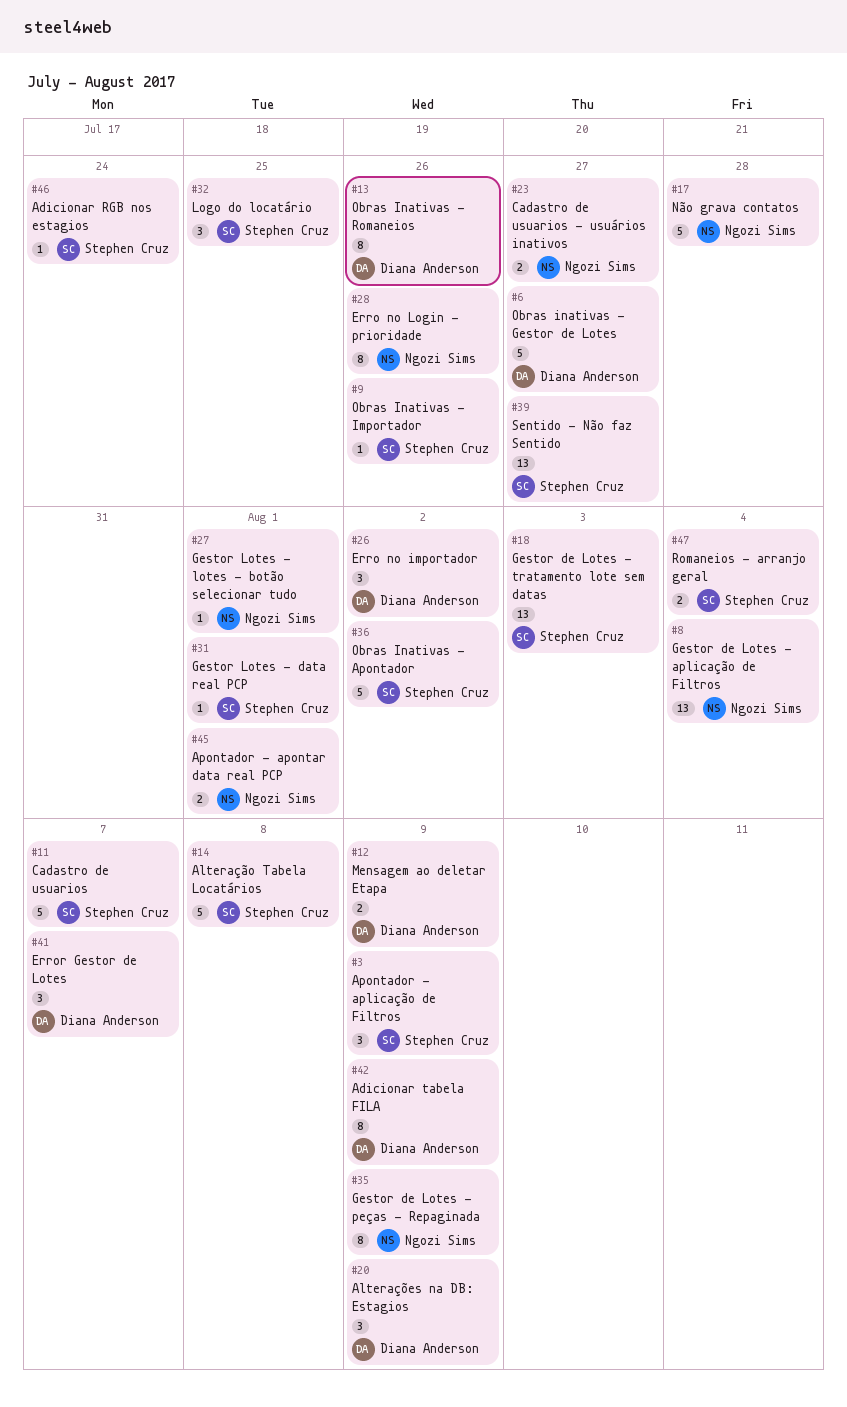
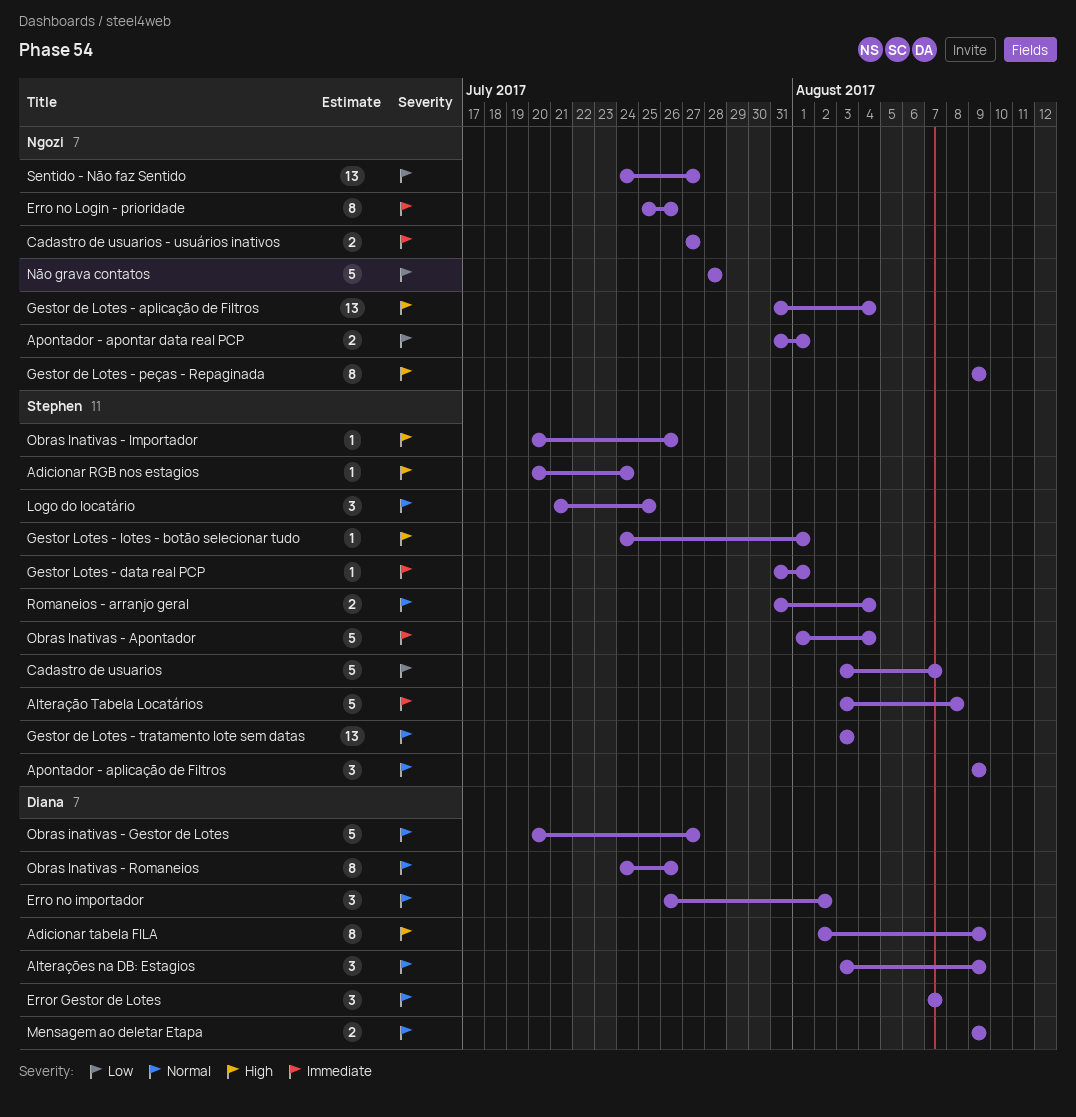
Gestor Lotes - lotes - botão selecionar tudo, owner: Ngozi Sims -> Stephen Cruz
Obras Inativas - Apontador, due: Aug 2 -> Aug 4
Sentido - Não faz Sentido, owner: Stephen Cruz -> Ngozi Sims

